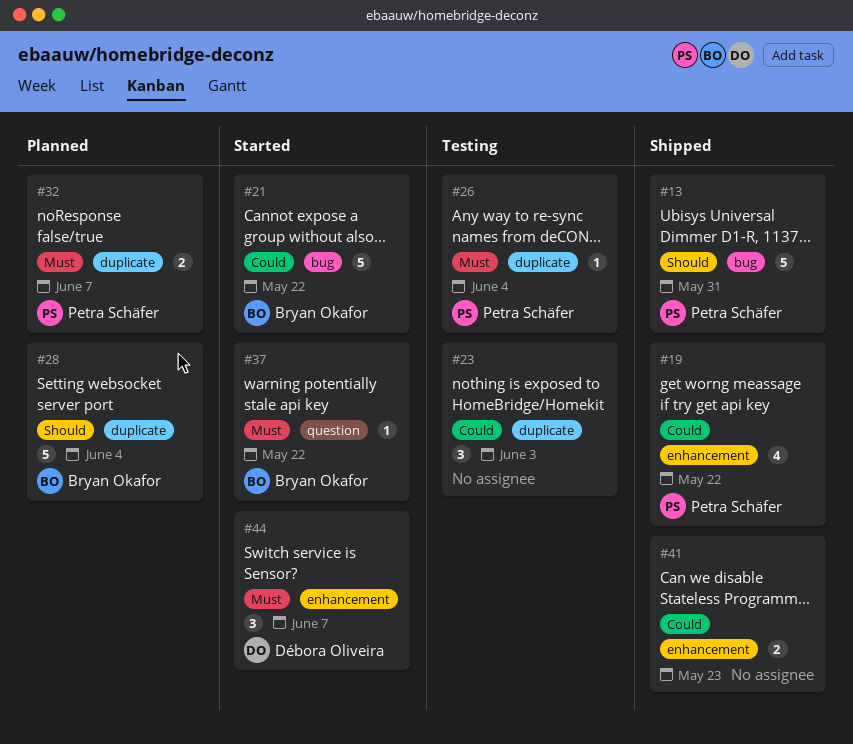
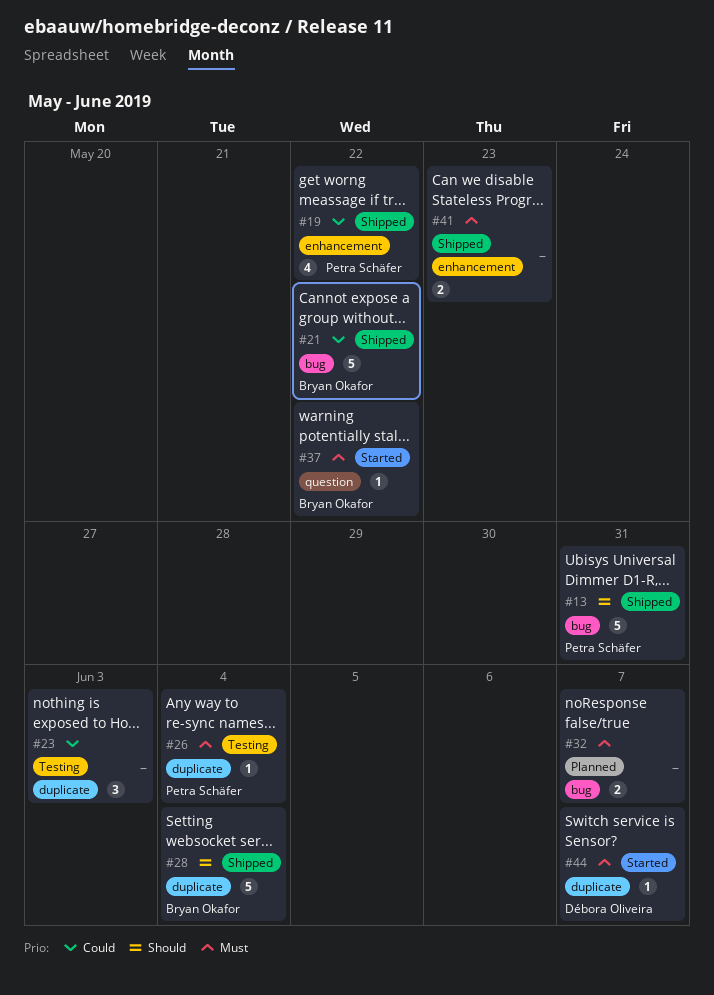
#21, status: Started -> Shipped
#28, status: Planned -> Shipped
#32, owner: Petra Schäfer -> none
#32, label: duplicate -> bug
#41, priority: Could -> Must
#44, label: enhancement -> duplicate
#44, estimate: 3 -> 1

